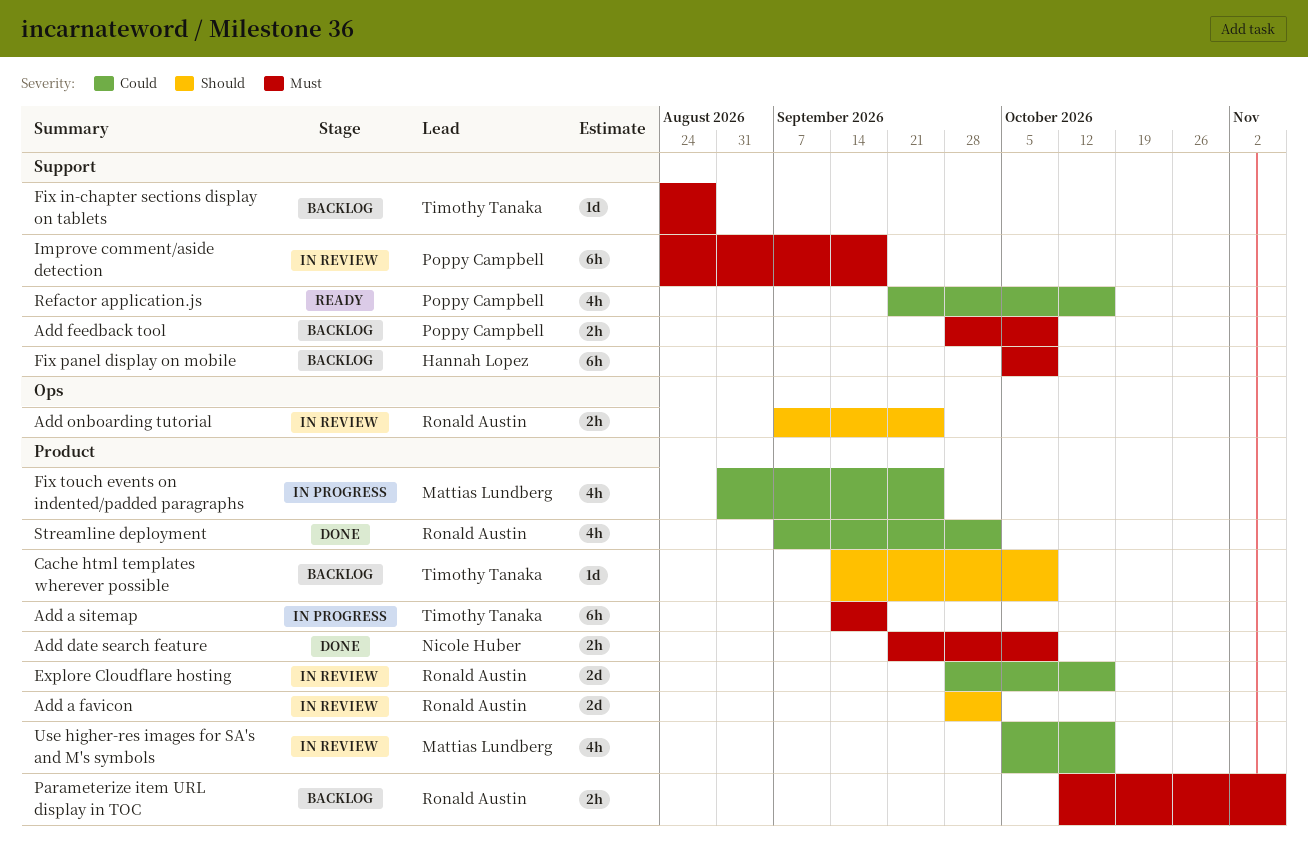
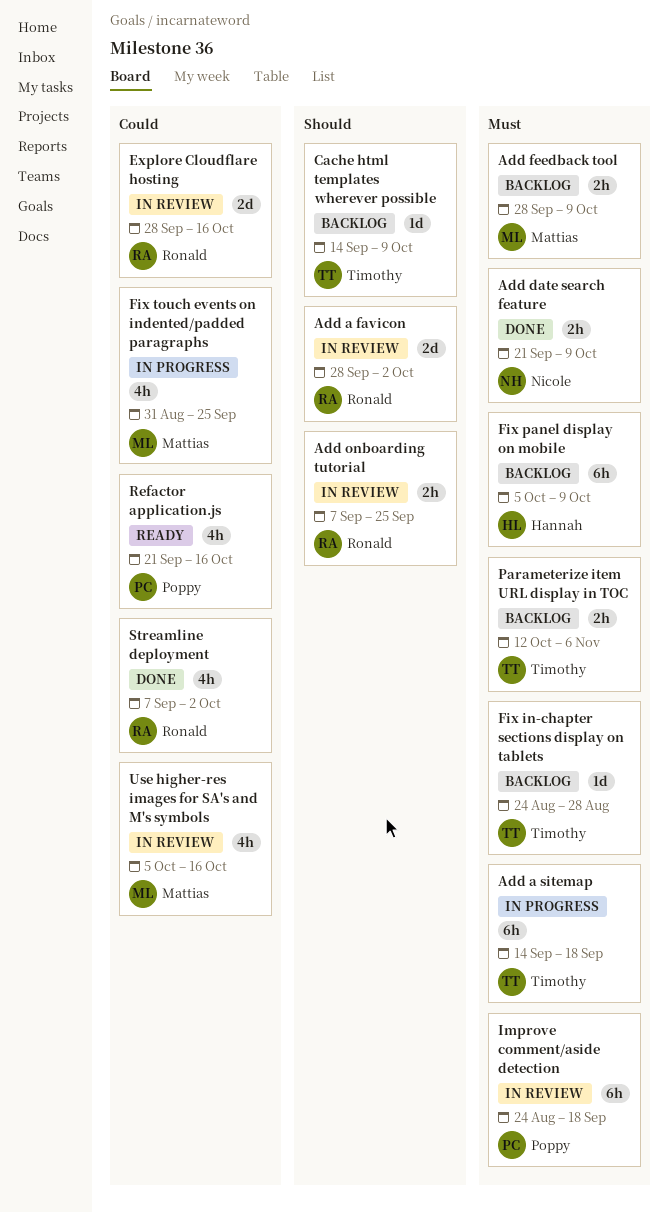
Add feedback tool, owner: Poppy Campbell -> Mattias Lundberg
Parameterize item URL display in TOC, owner: Ronald Austin -> Timothy Tanaka

